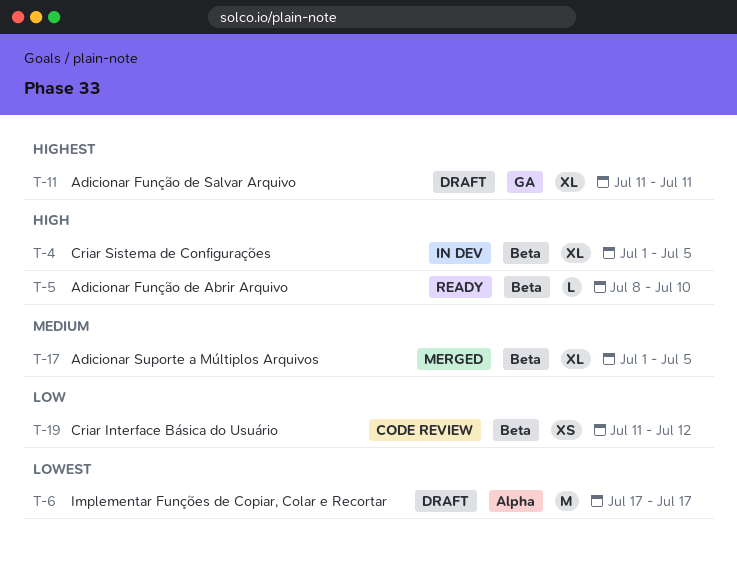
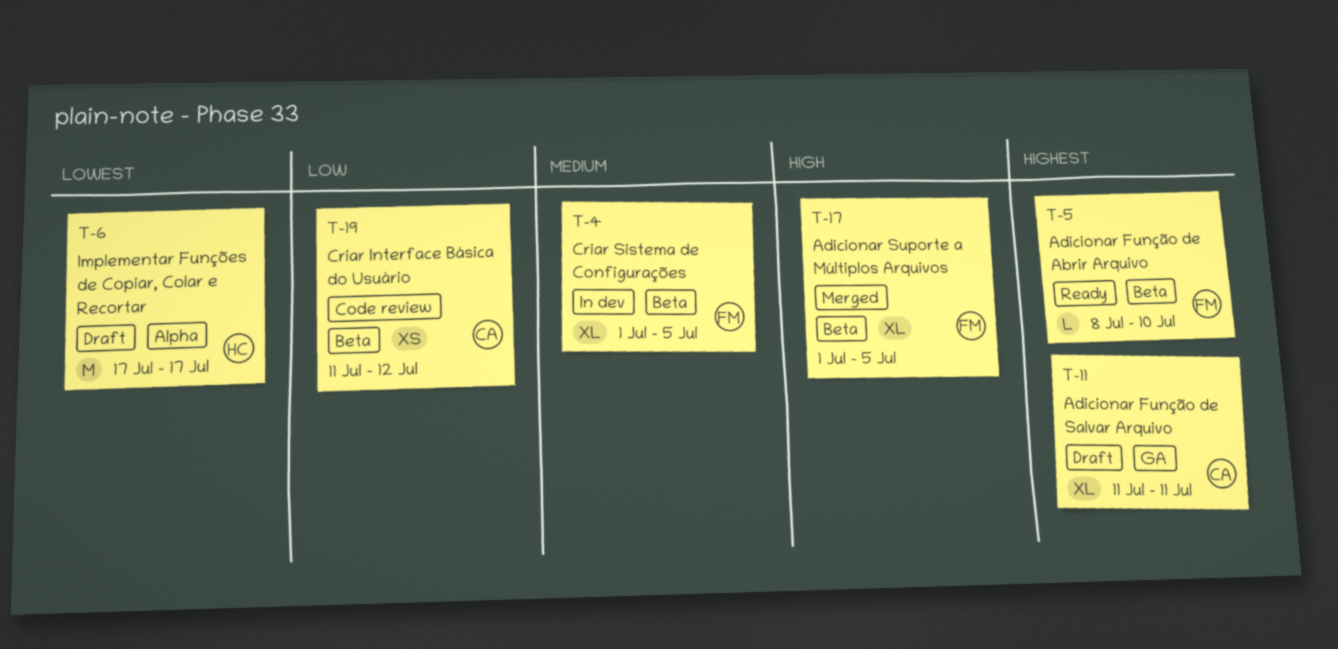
T-4, priority: High -> Medium
T-5, priority: High -> Highest
T-17, priority: Medium -> High

